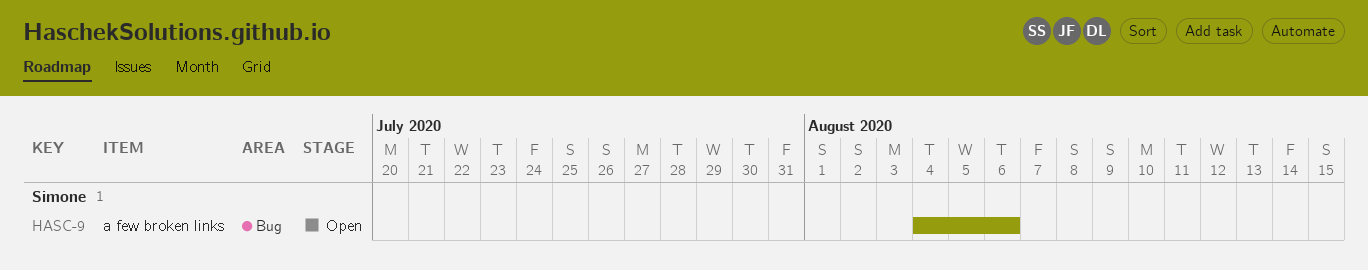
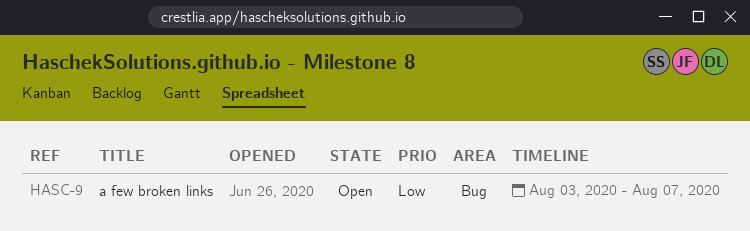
HASC-9, start: Aug 4 -> Aug 3
HASC-9, due: Aug 6 -> Aug 7

